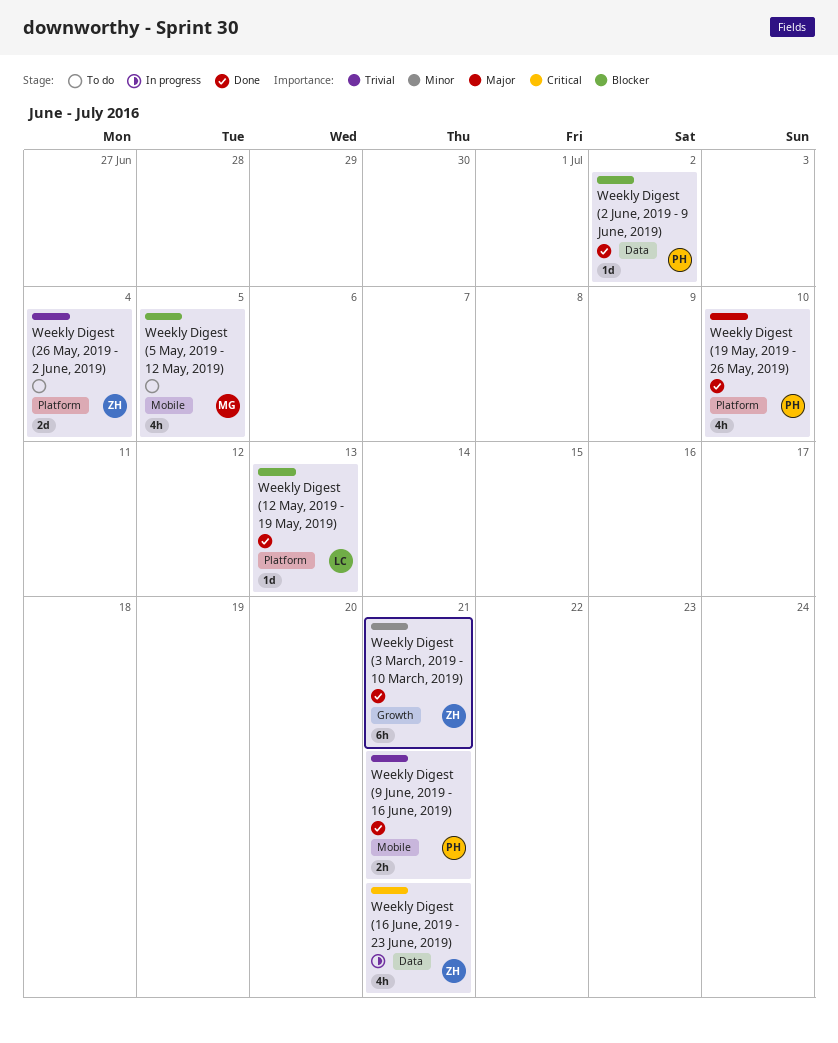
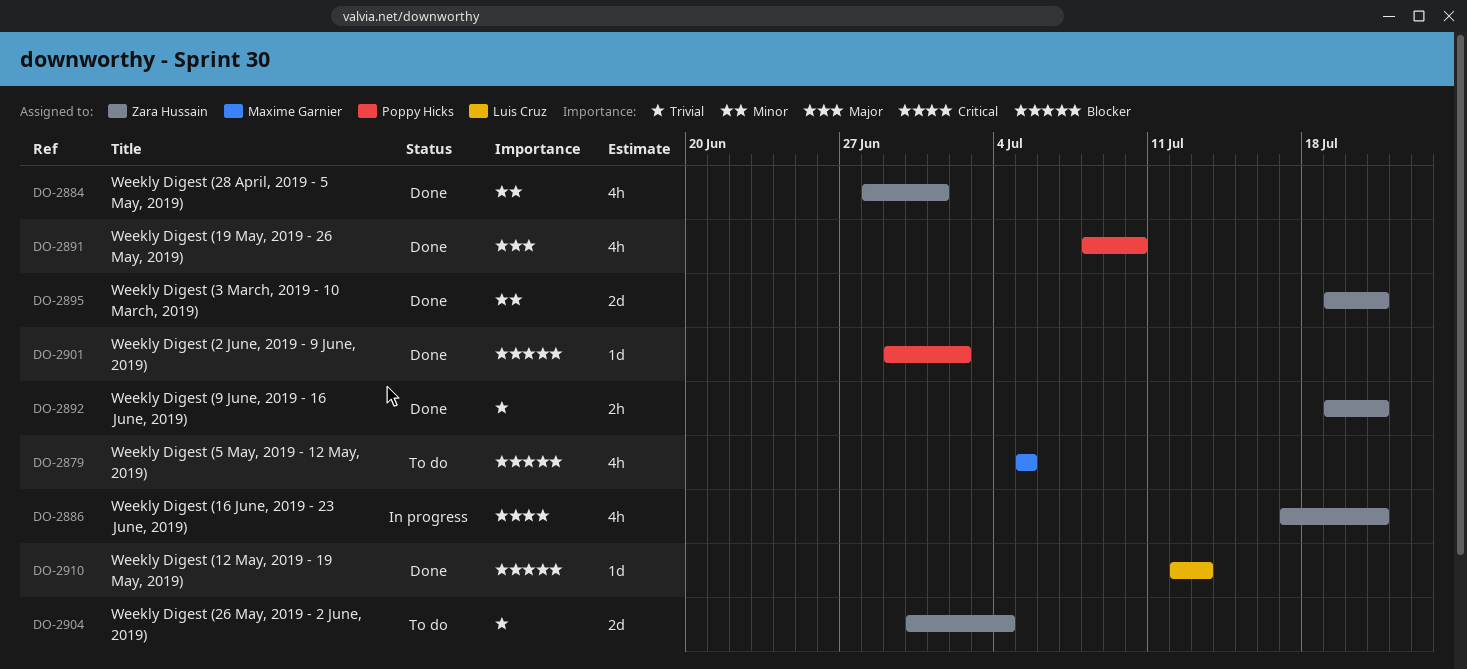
Weekly Digest (28 April, 2019 - 5 May, 2019): none -> present
Weekly Digest (3 March, 2019 - 10 March, 2019), estimate: 6h -> 2d
Weekly Digest (9 June, 2019 - 16 June, 2019), owner: Poppy Hicks -> Zara Hussain

